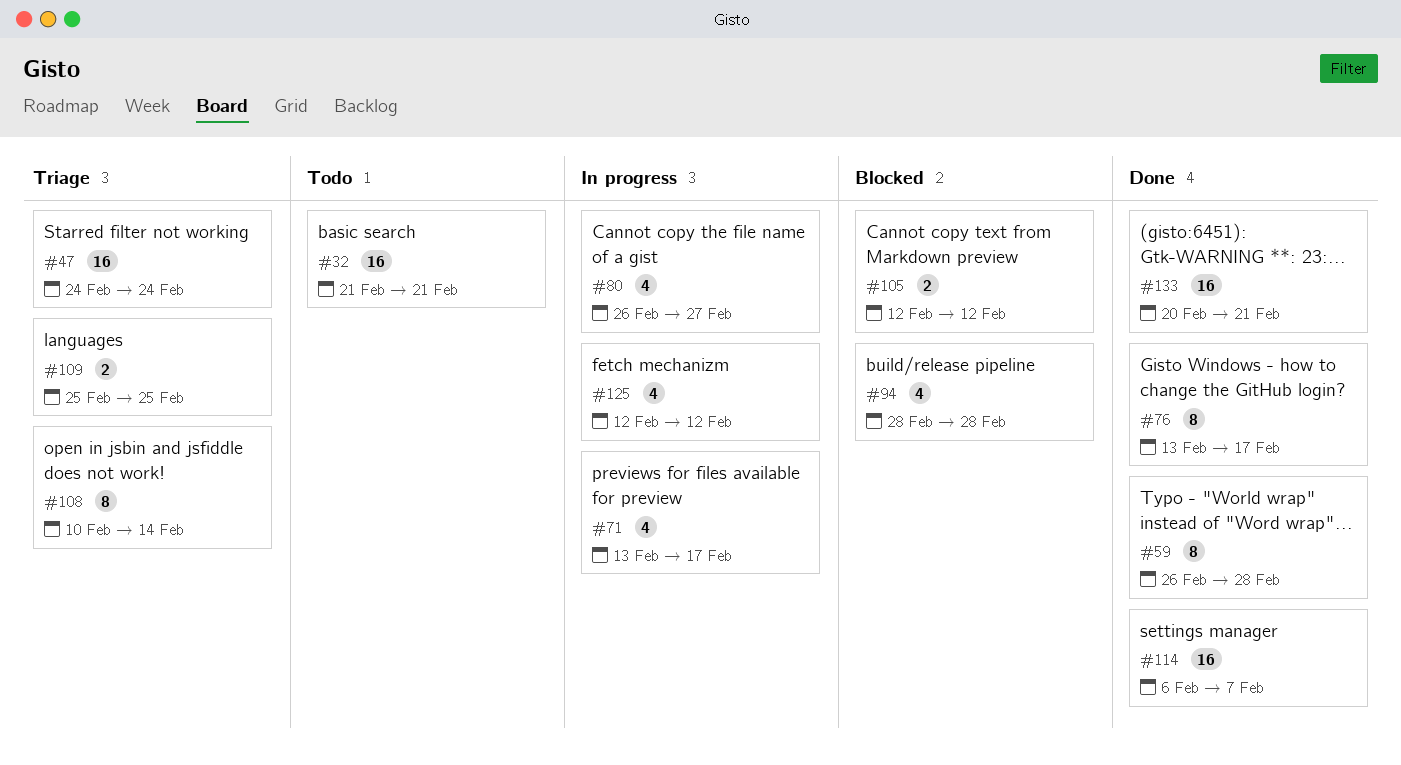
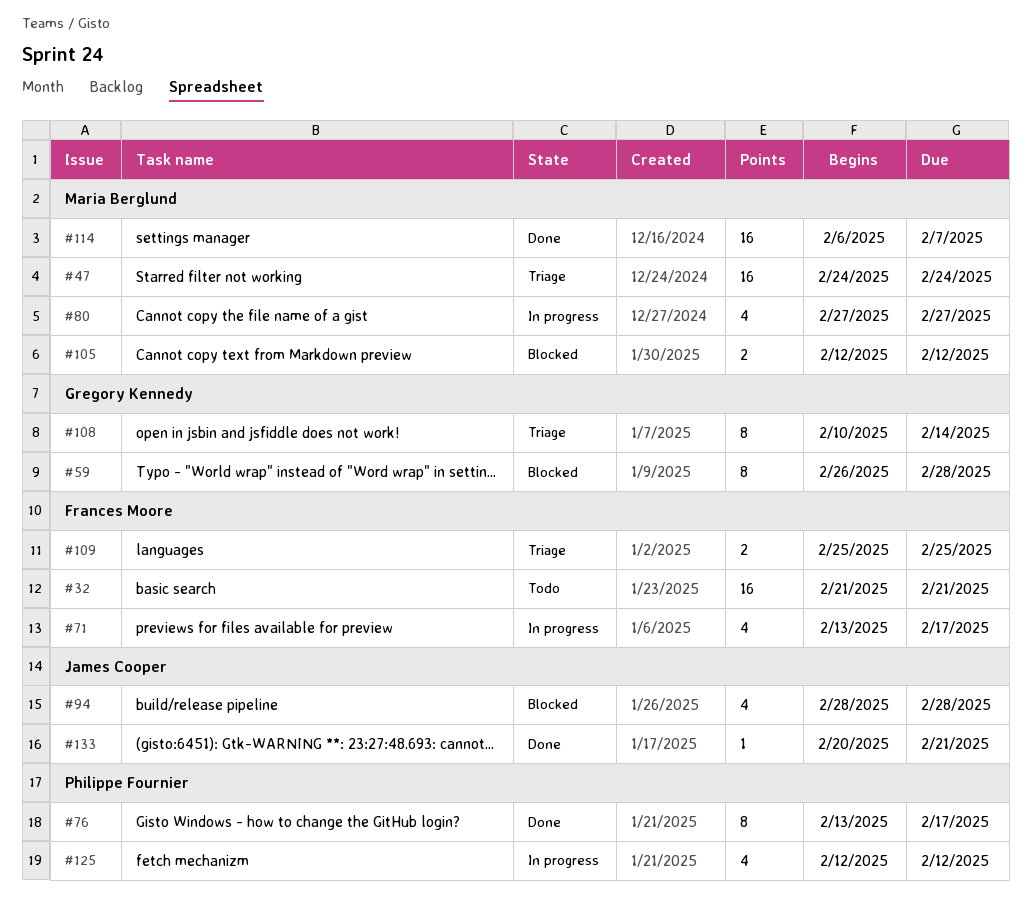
#59, status: Done -> Blocked
#80, start: Feb 26 -> Feb 27
#133, estimate: 16 -> 1

